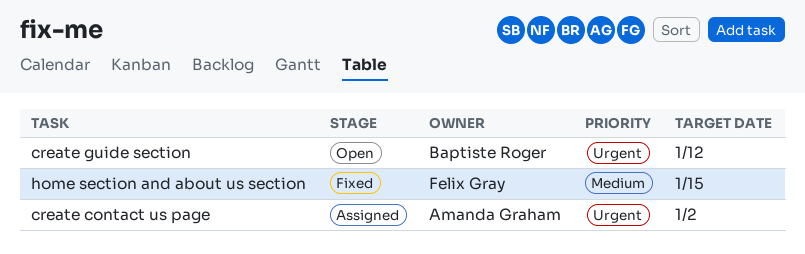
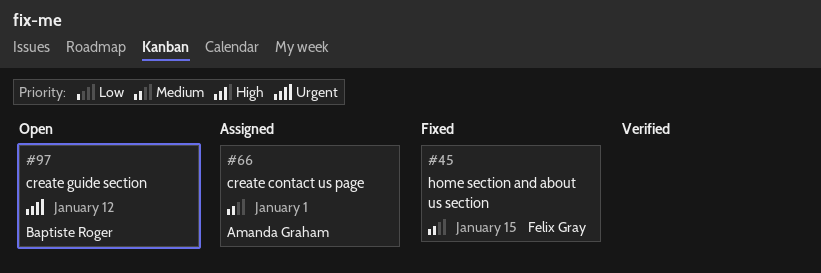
create contact us page, priority: Urgent -> Medium
create contact us page, due: Jan 2 -> Jan 1

